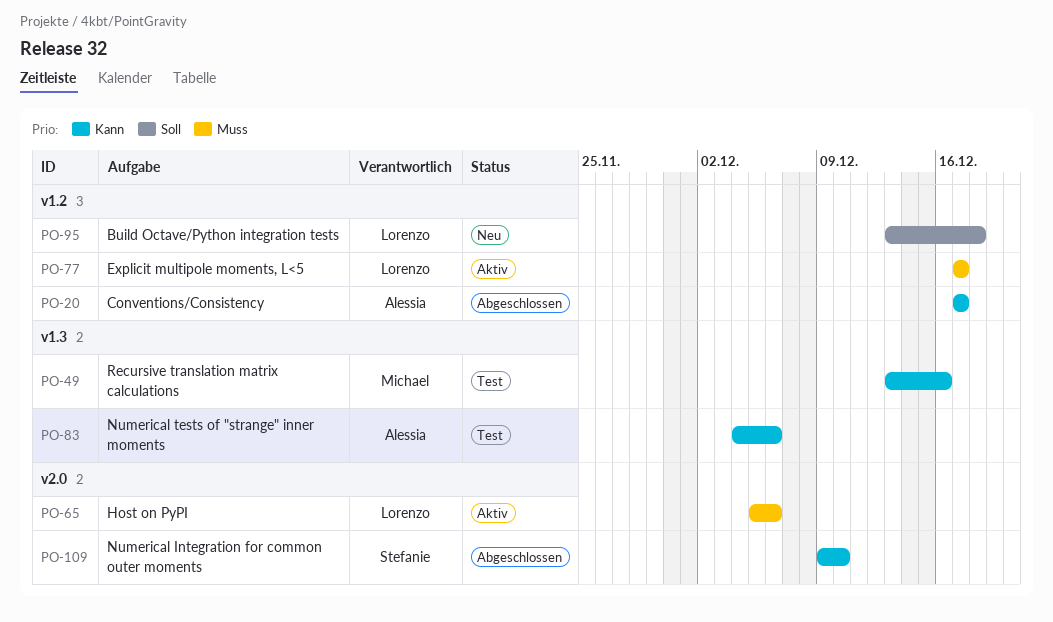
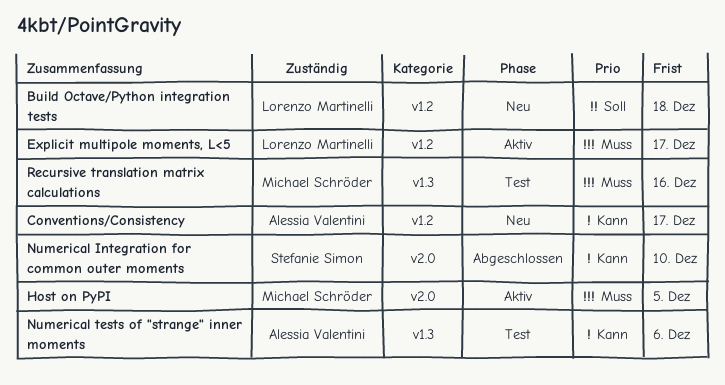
Conventions/Consistency, status: Abgeschlossen -> Neu
Host on PyPI, owner: Lorenzo Martinelli -> Michael Schröder
Host on PyPI, due: Dec 6 -> Dec 5
Recursive translation matrix calculations, priority: Kann -> Muss

